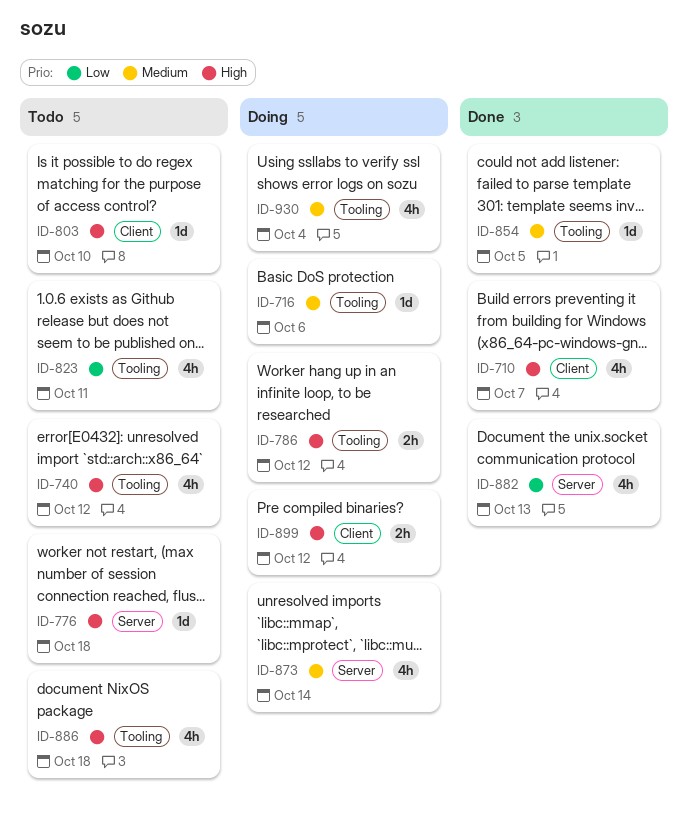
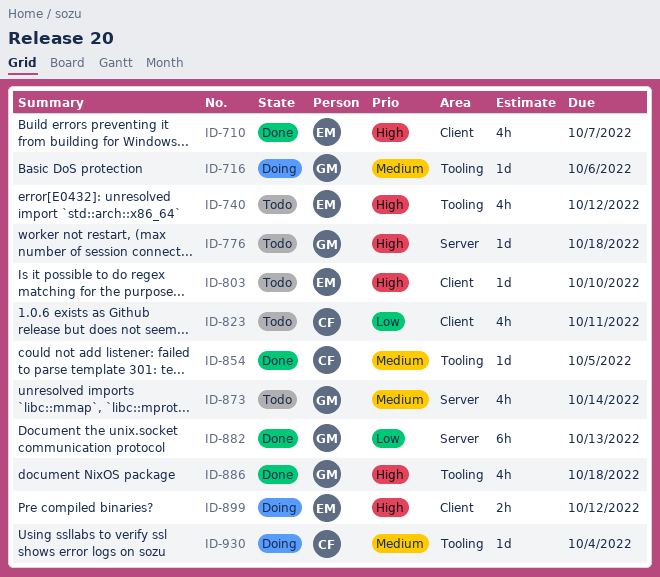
ID-786: present -> none
ID-823, label: Tooling -> Client
ID-873, status: Doing -> Todo
ID-882, estimate: 4h -> 6h
ID-886, status: Todo -> Done
ID-930, estimate: 4h -> 1d

